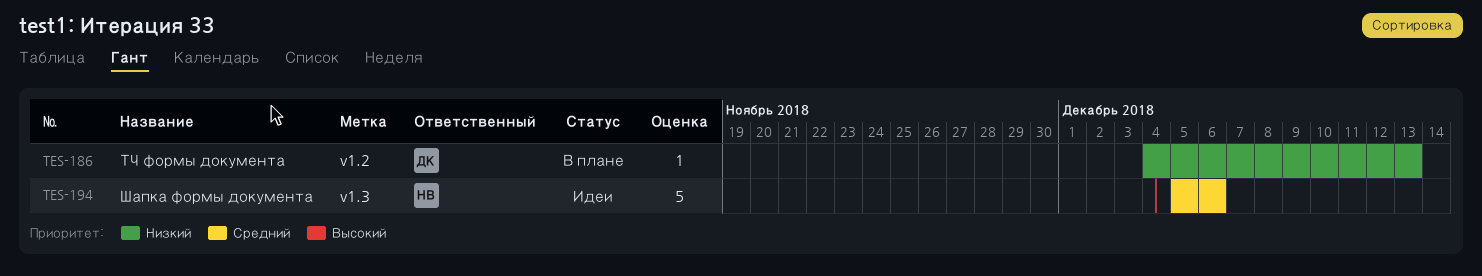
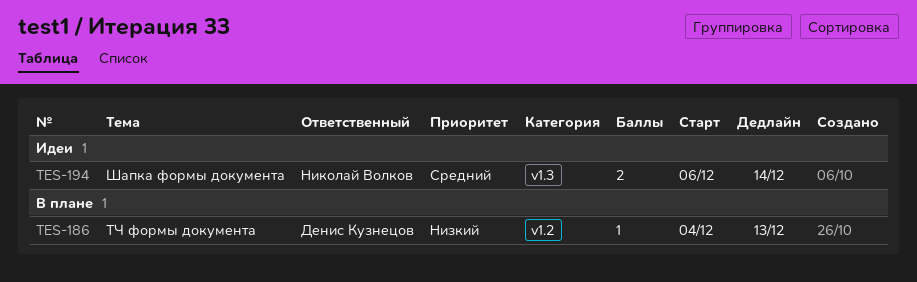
TES-194, estimate: 5 -> 2
TES-194, start: Dec 5 -> Dec 6
TES-194, due: Dec 6 -> Dec 14

